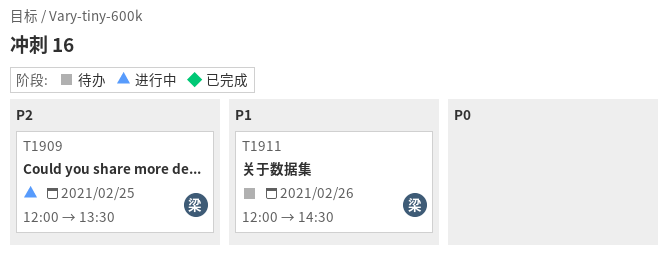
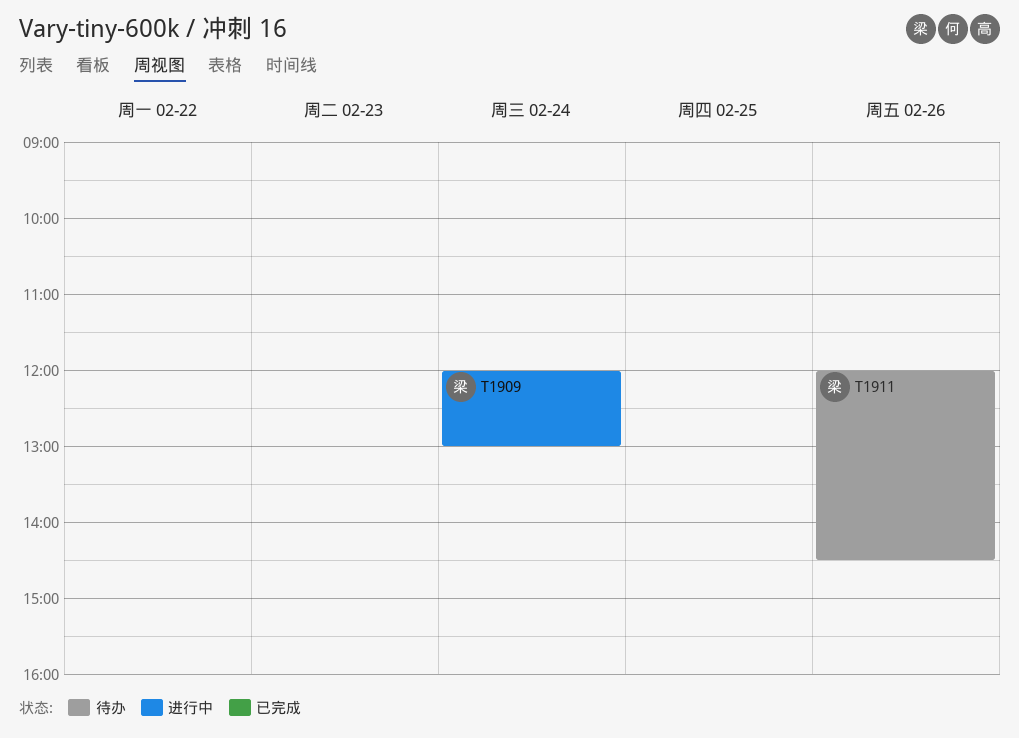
T1909, day: Feb 25 -> Feb 24
T1909, ends: 13:30 -> 13:00

